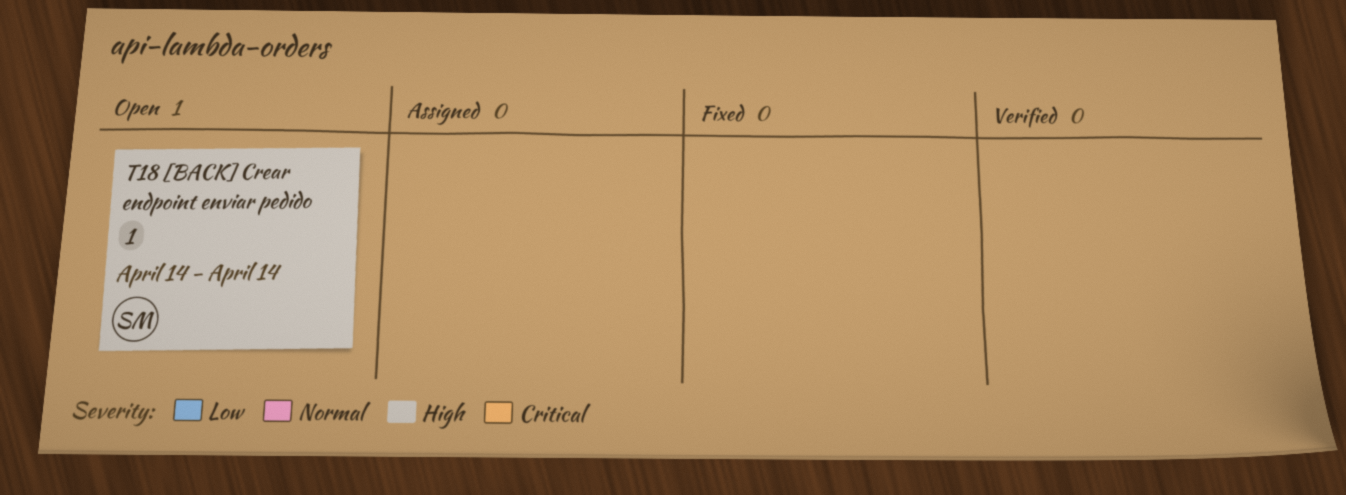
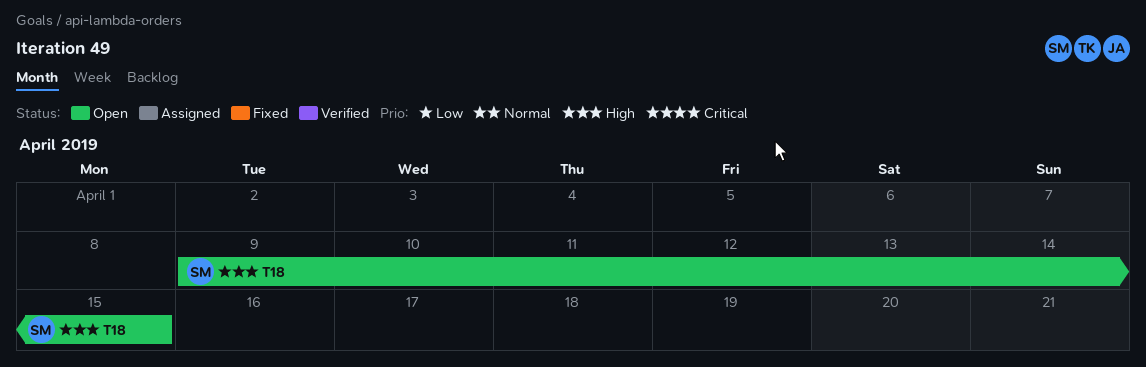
T18, start: Apr 14 -> Apr 9
T18, due: Apr 14 -> Apr 15

